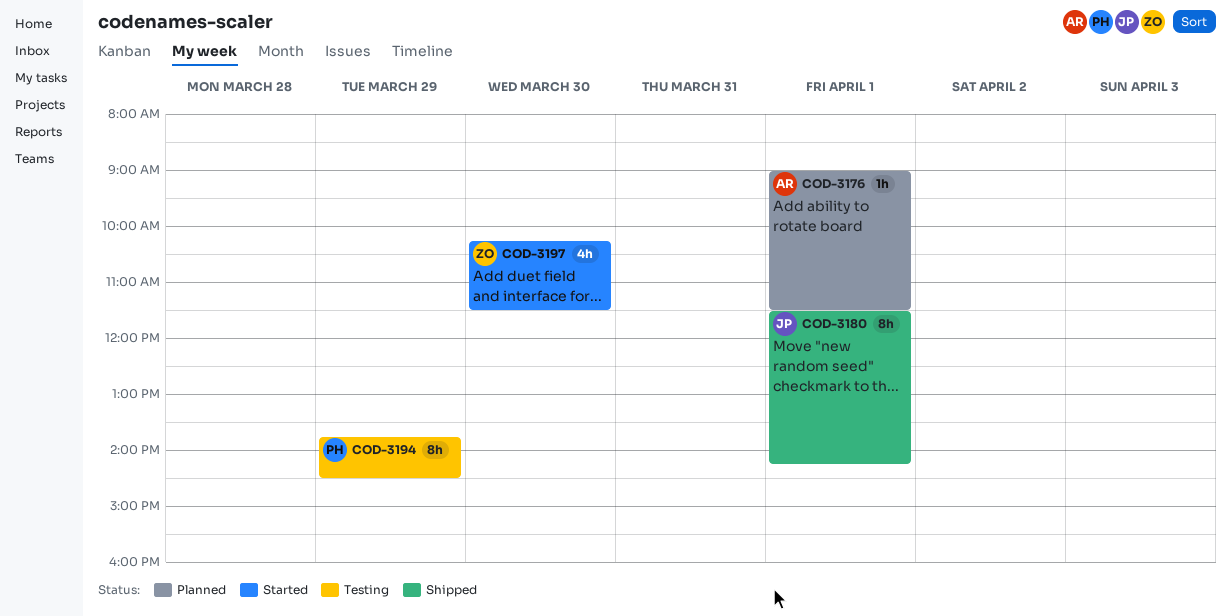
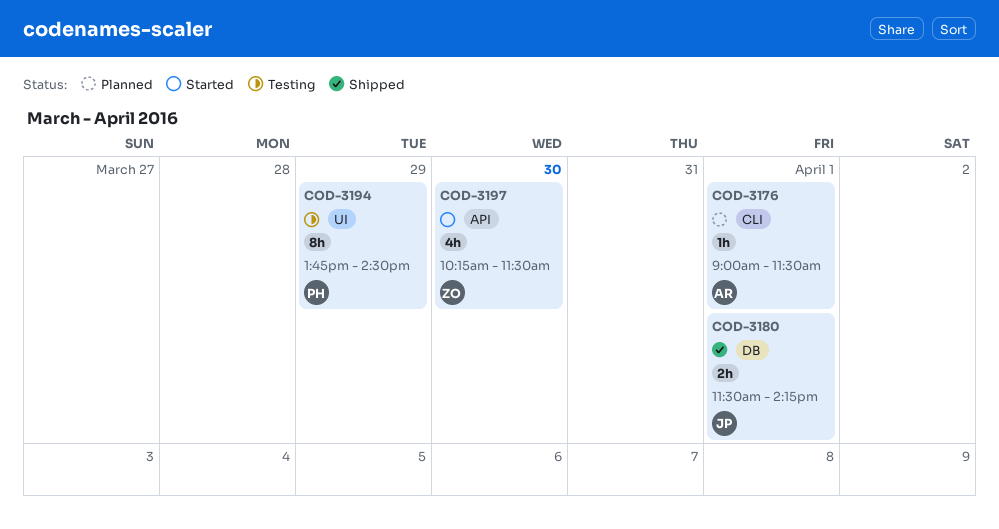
COD-3180, estimate: 8h -> 2h

